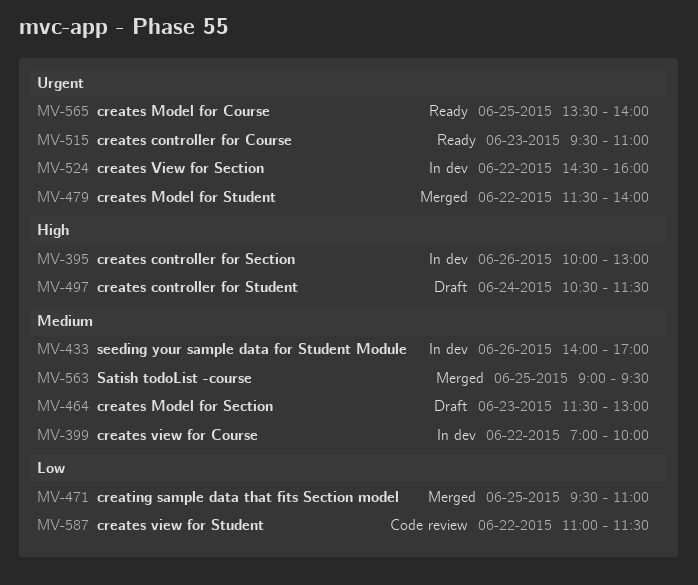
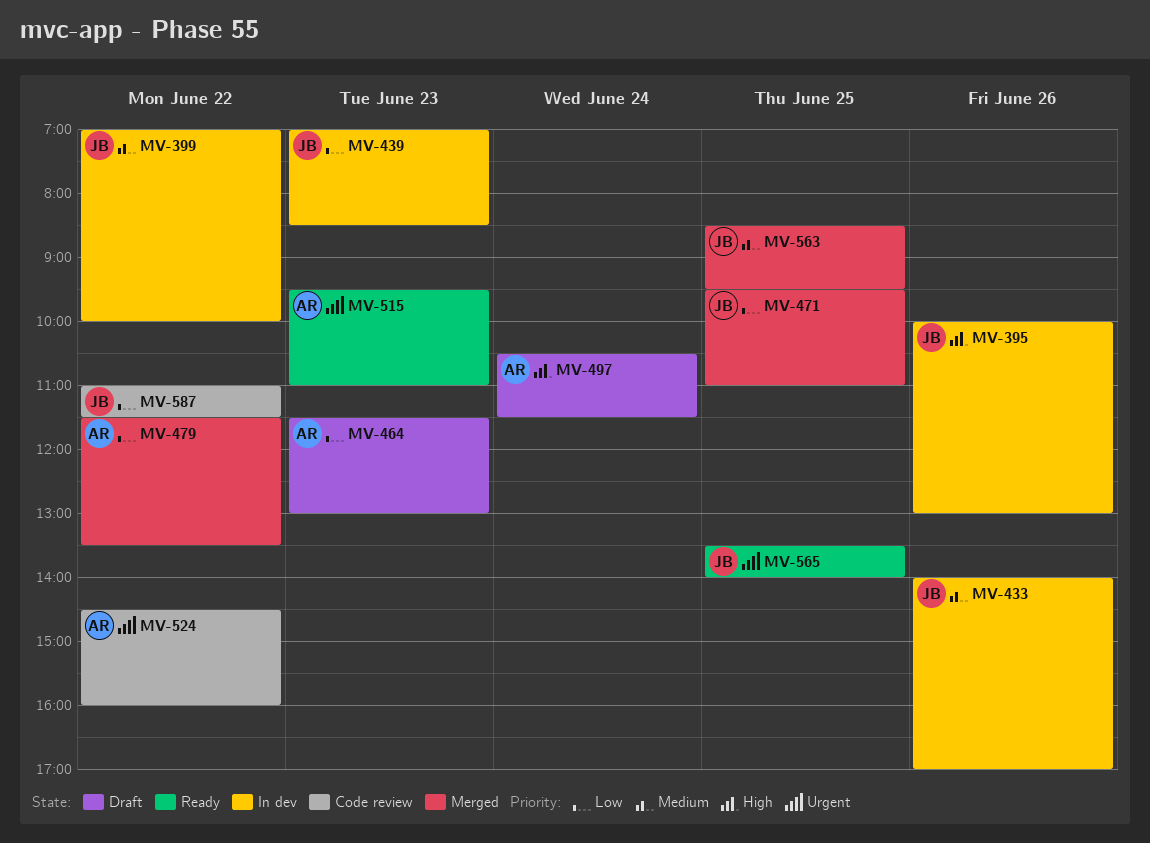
MV-439: none -> present
MV-464, priority: Medium -> Low
MV-479, priority: Urgent -> Low
MV-479, ends: 14:00 -> 13:30
MV-524, status: In dev -> Code review
MV-563, begins: 09:00 -> 08:30

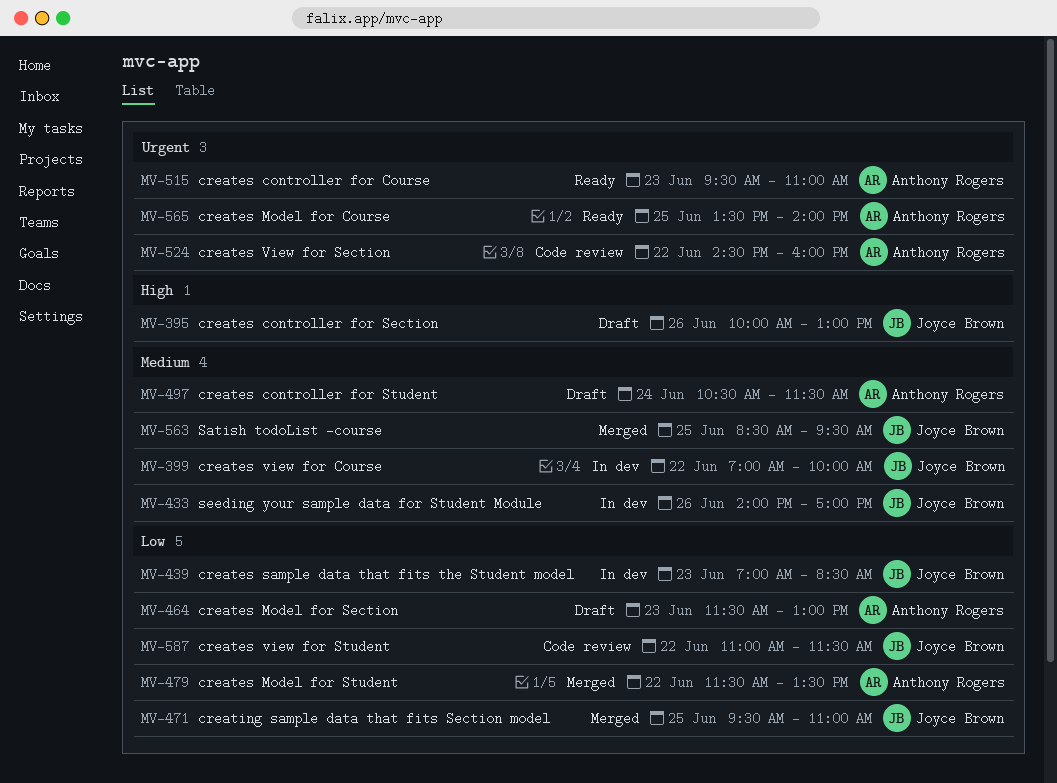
MV-395, status: In dev -> Draft
MV-497, priority: High -> Medium
MV-565, owner: Joyce Brown -> Anthony Rogers

